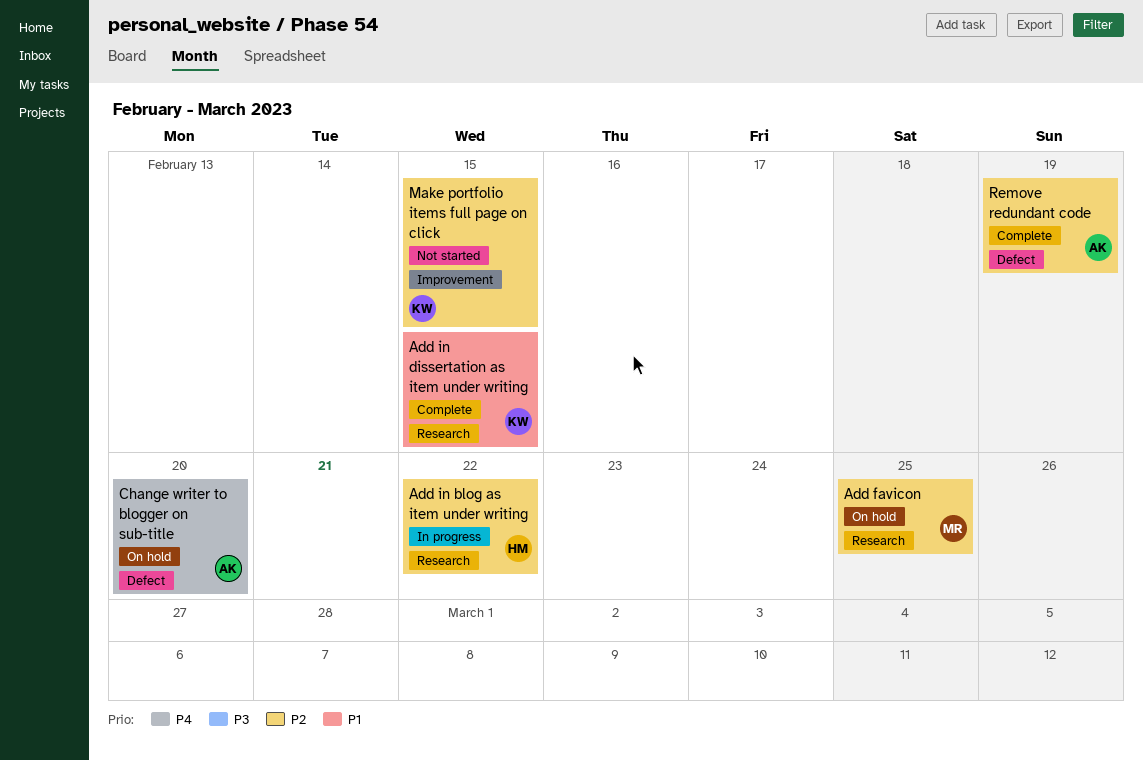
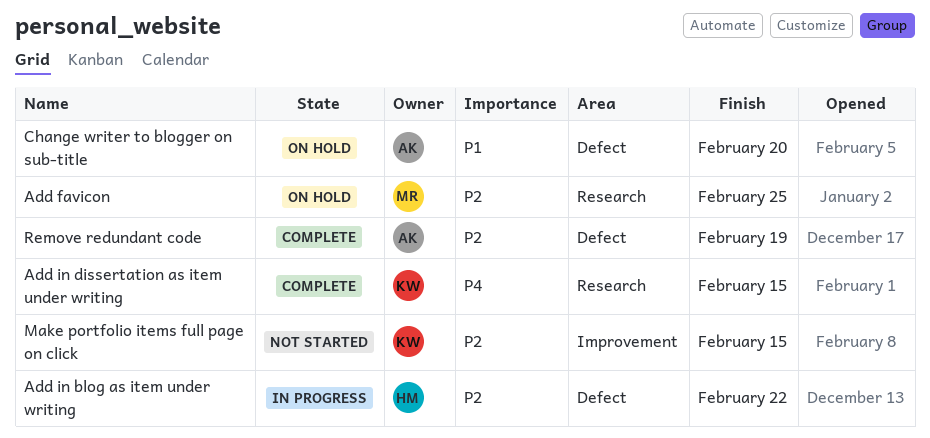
Add in blog as item under writing, label: Research -> Defect
Add in dissertation as item under writing, priority: P1 -> P4
Change writer to blogger on sub-title, priority: P4 -> P1

